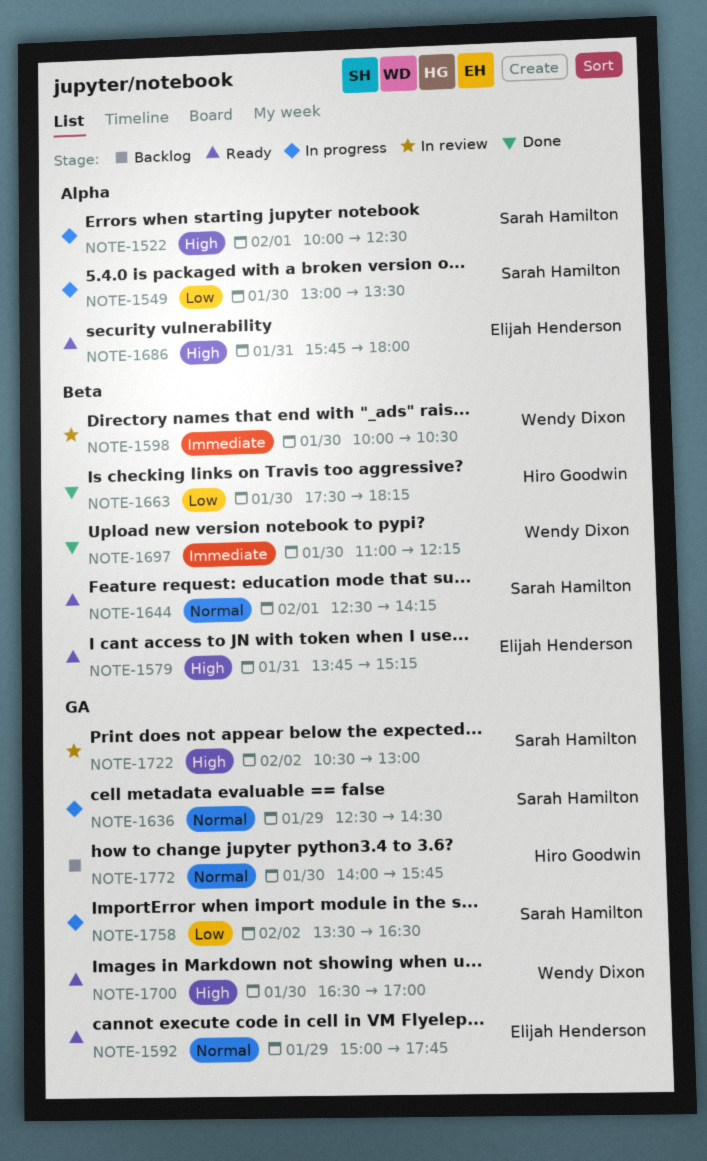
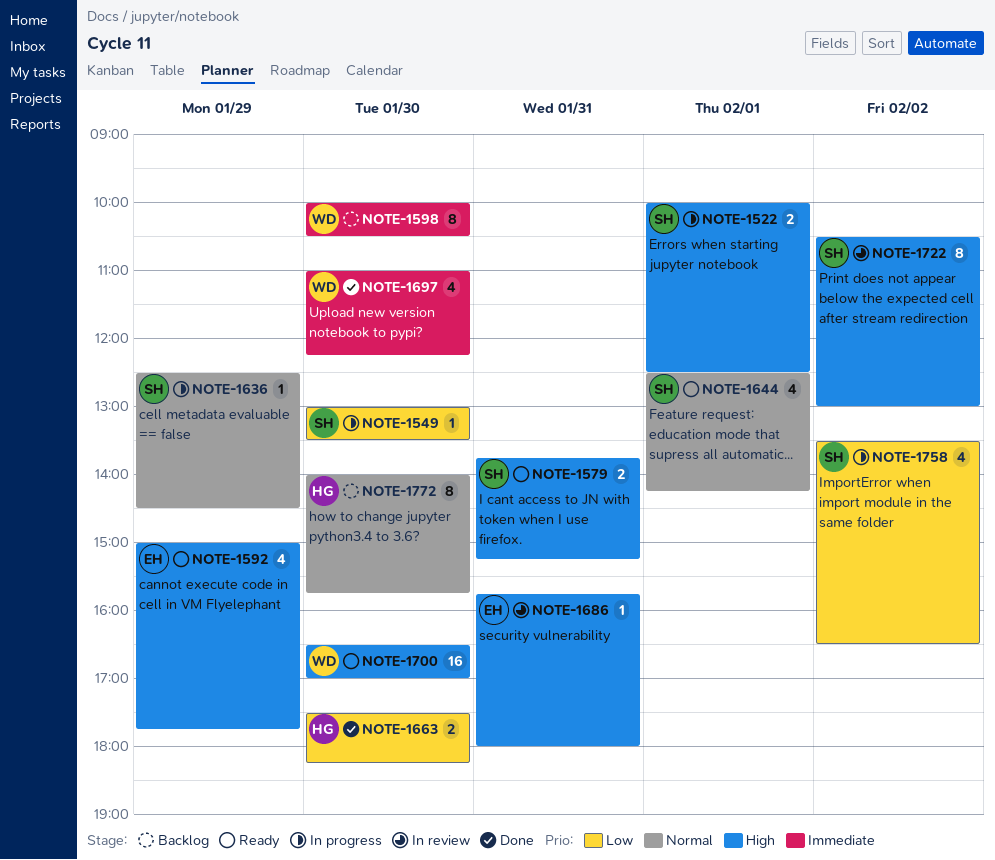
NOTE-1579, owner: Elijah Henderson -> Sarah Hamilton
NOTE-1592, priority: Normal -> High
NOTE-1598, status: In review -> Backlog
NOTE-1686, status: Ready -> In review

